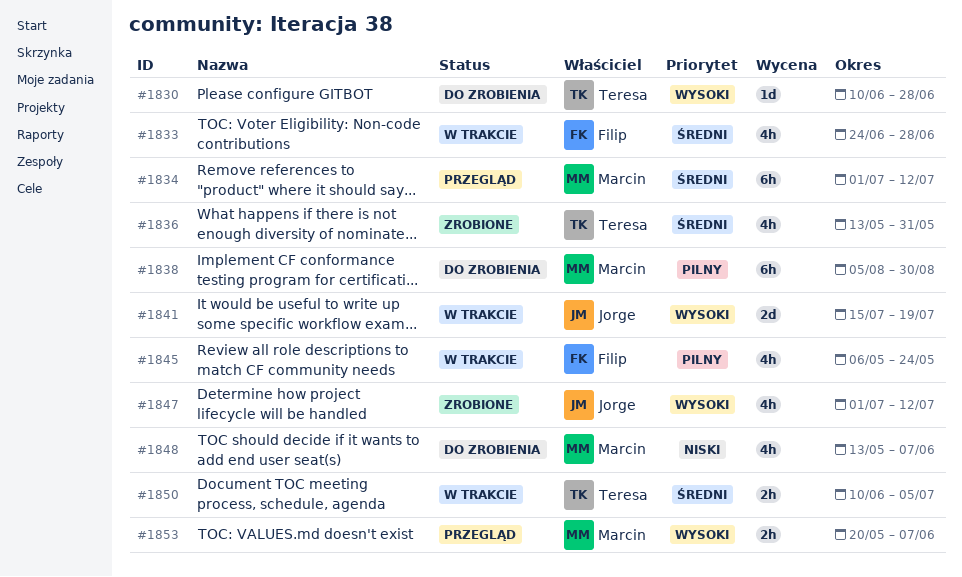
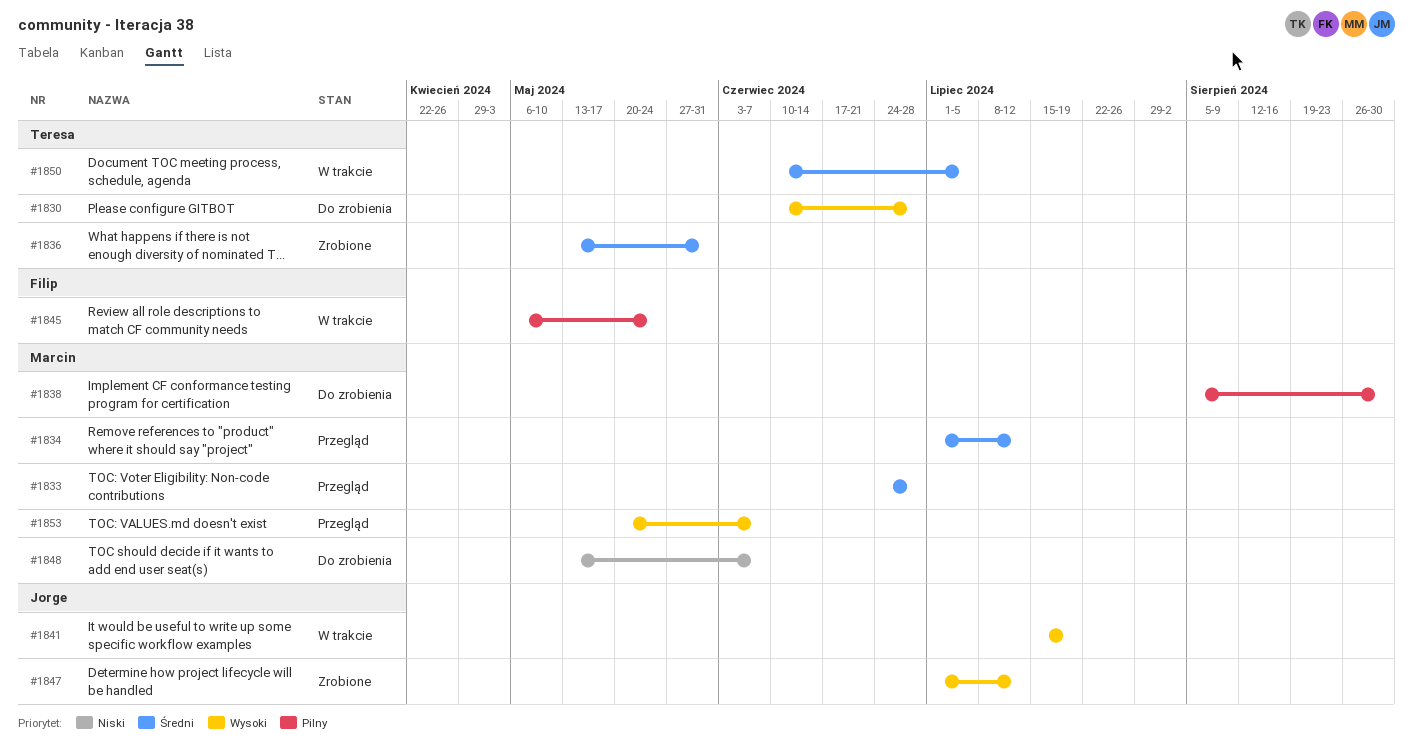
#1833, status: W trakcie -> Przegląd
#1833, owner: Filip -> Marcin

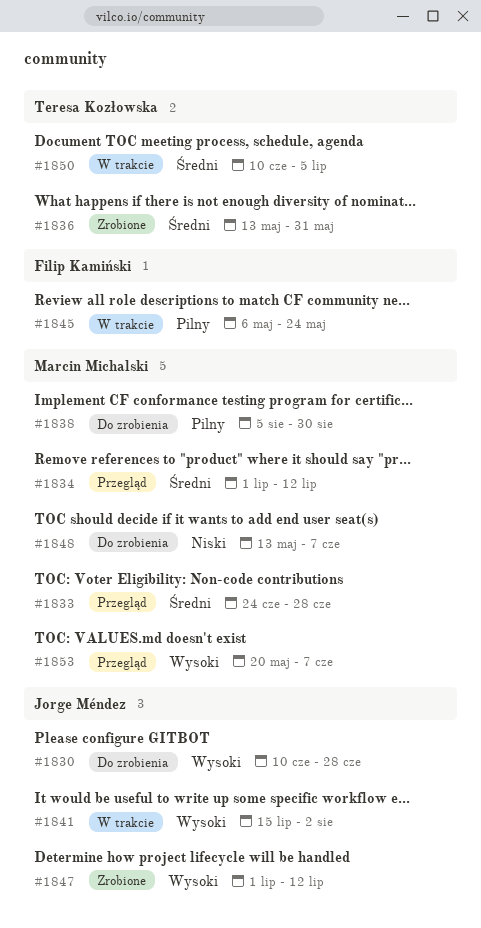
#1830, owner: Teresa Kozłowska -> Jorge Méndez
#1841, due: Jul 19 -> Aug 2

